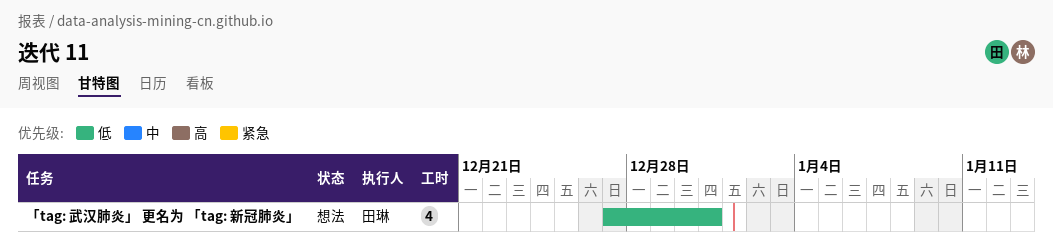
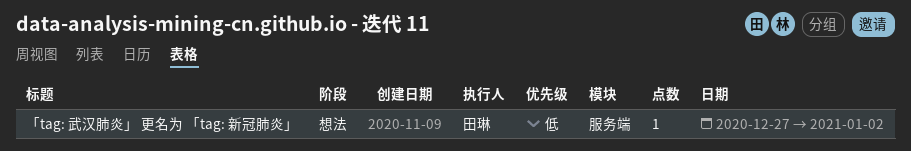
「tag: 武汉肺炎」 更名为 「tag: 新冠肺炎」, estimate: 4 -> 1
「tag: 武汉肺炎」 更名为 「tag: 新冠肺炎」, due: Dec 31 -> Jan 2

